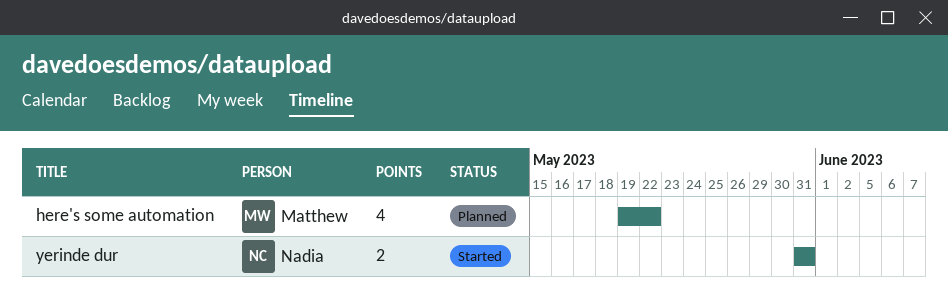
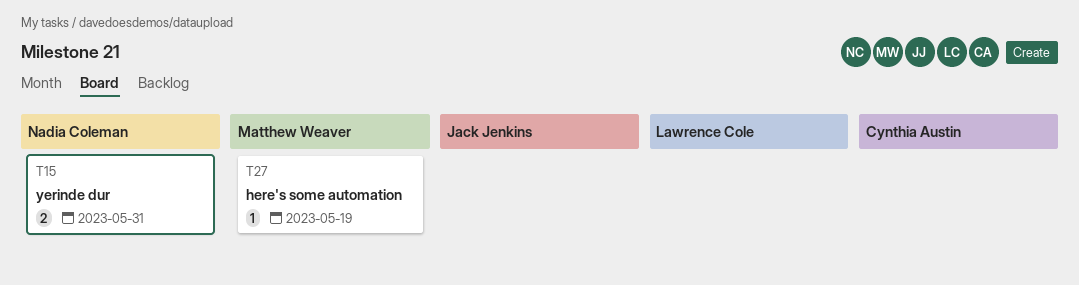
here's some automation, estimate: 4 -> 1
here's some automation, due: May 22 -> May 19

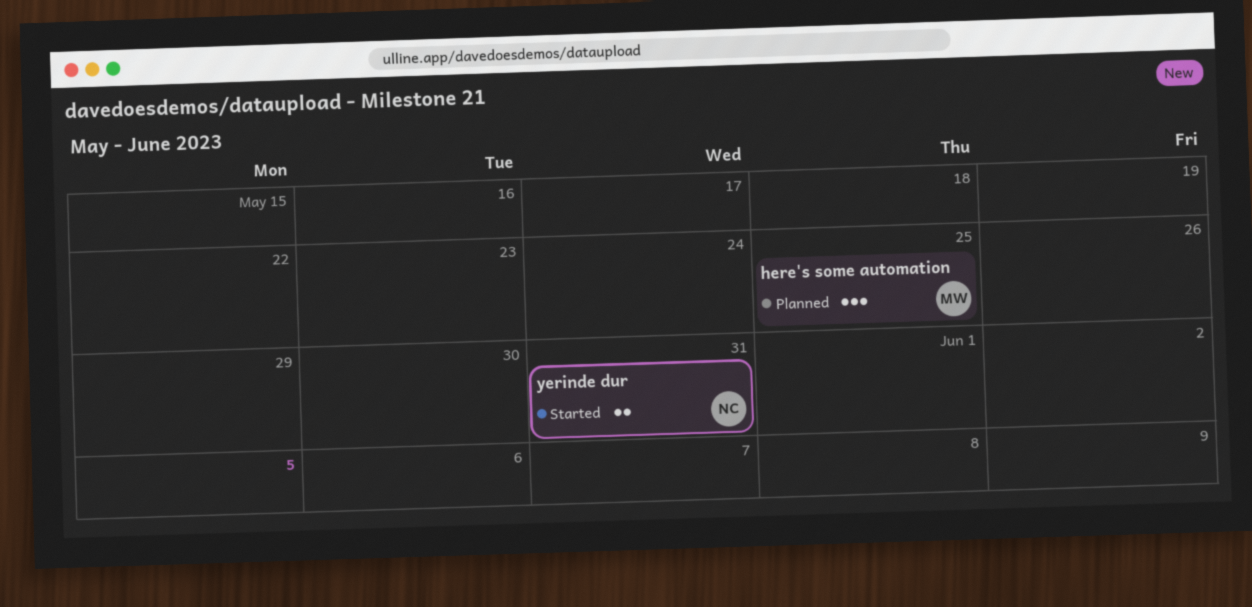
here's some automation, estimate: 1 -> 3
here's some automation, due: May 19 -> May 25

